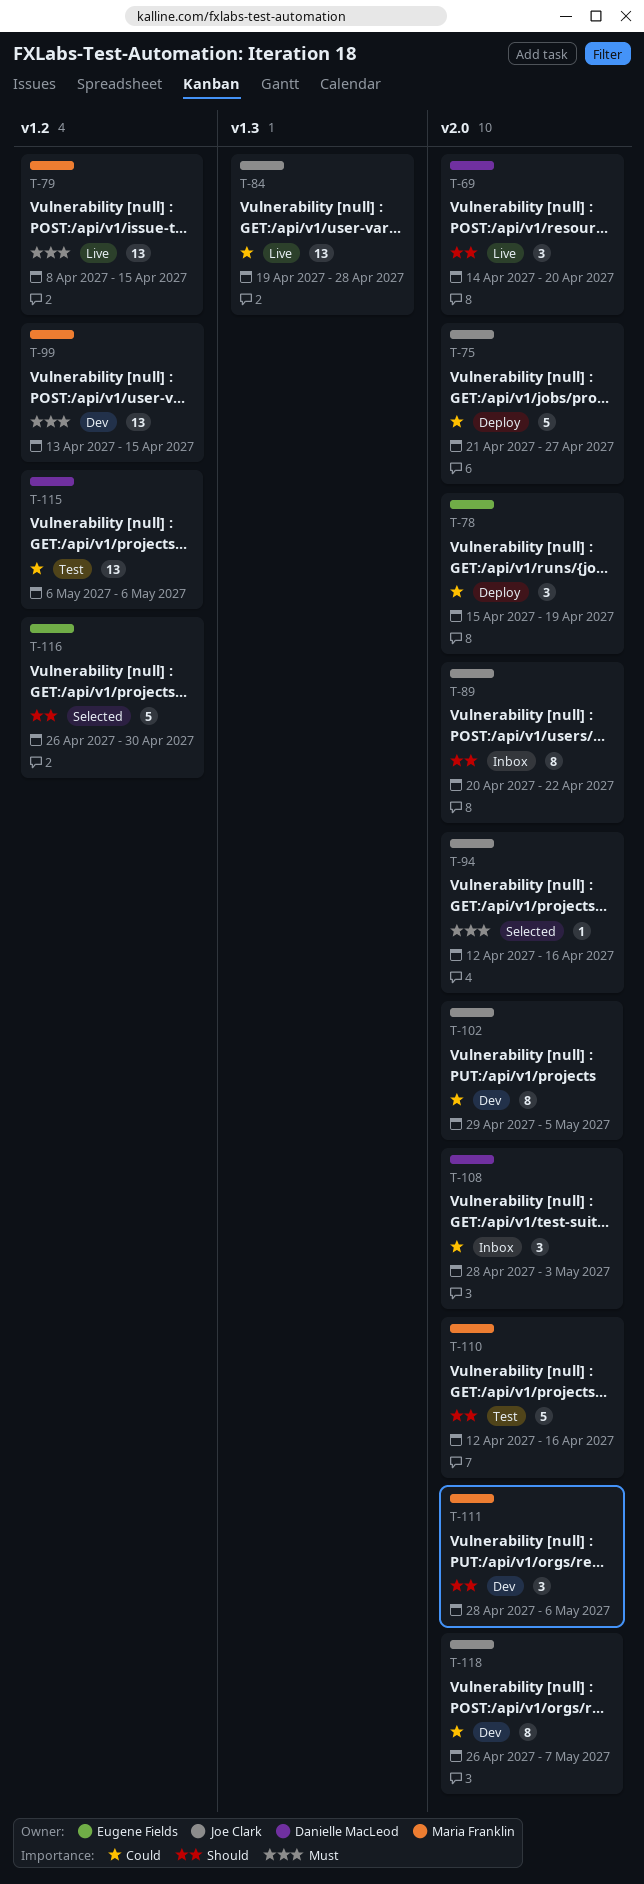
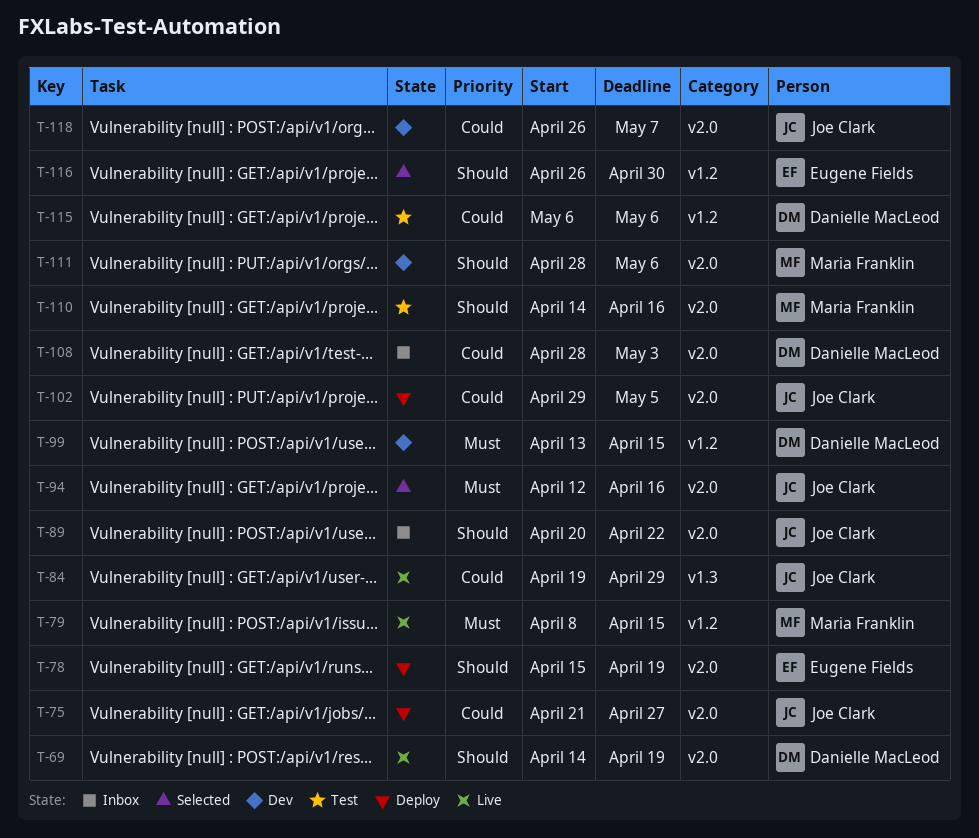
T-69, due: Apr 20 -> Apr 19
T-78, priority: Could -> Should
T-84, due: Apr 28 -> Apr 29
T-99, owner: Maria Franklin -> Danielle MacLeod
T-102, status: Dev -> Deploy
T-110, start: Apr 12 -> Apr 14

